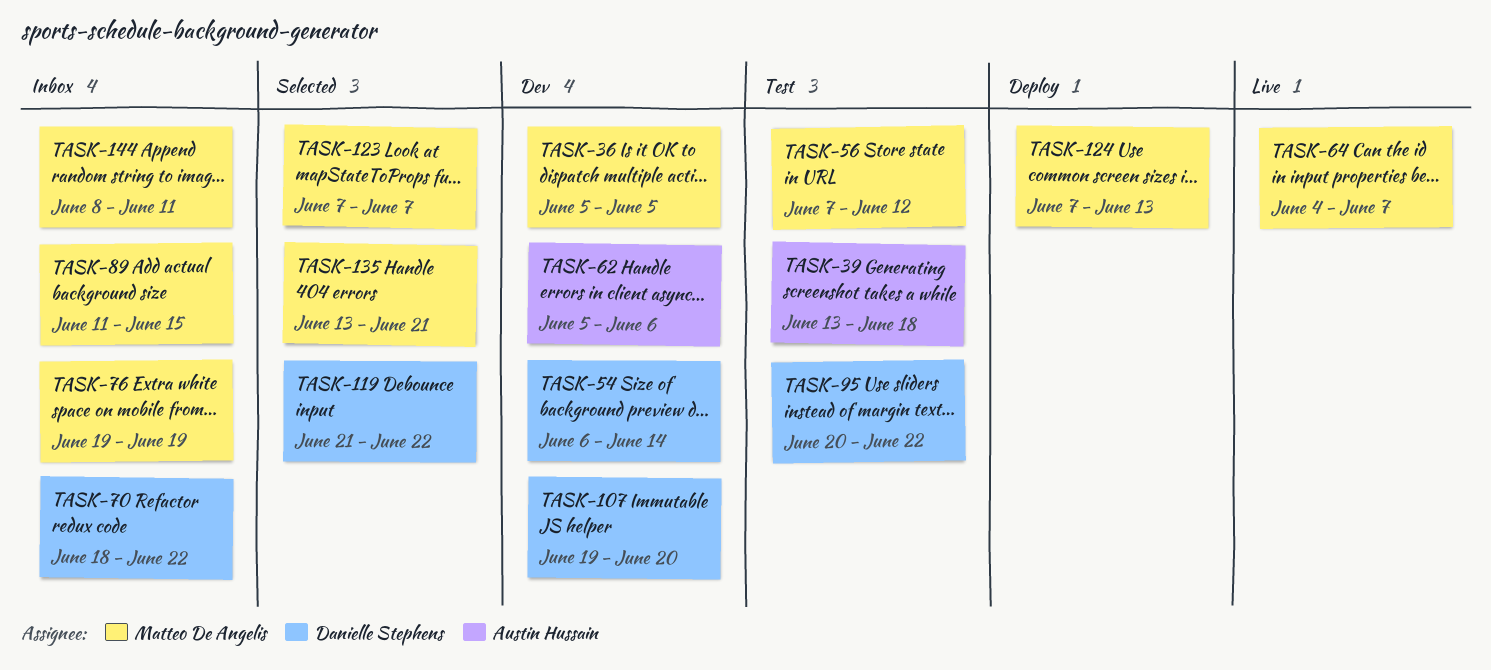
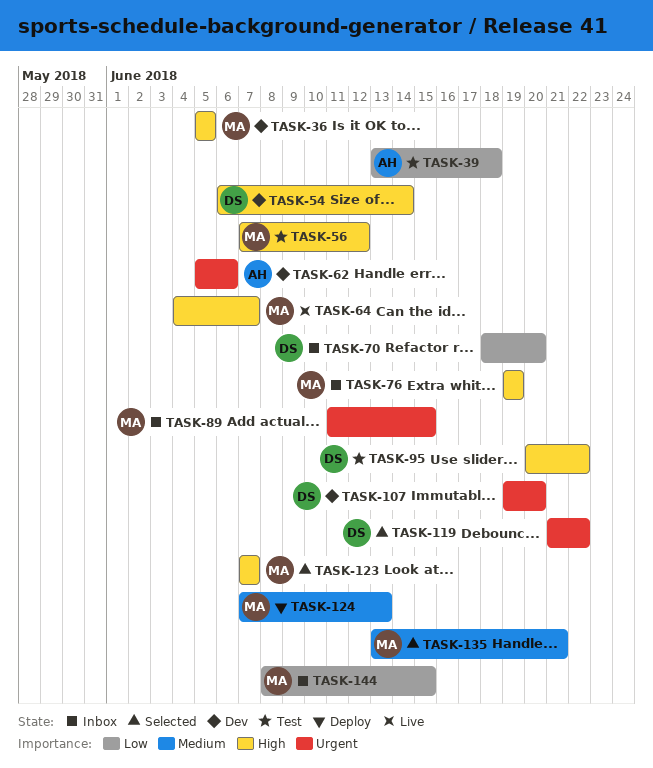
TASK-70, due: Jun 22 -> Jun 20
TASK-144, due: Jun 11 -> Jun 15

